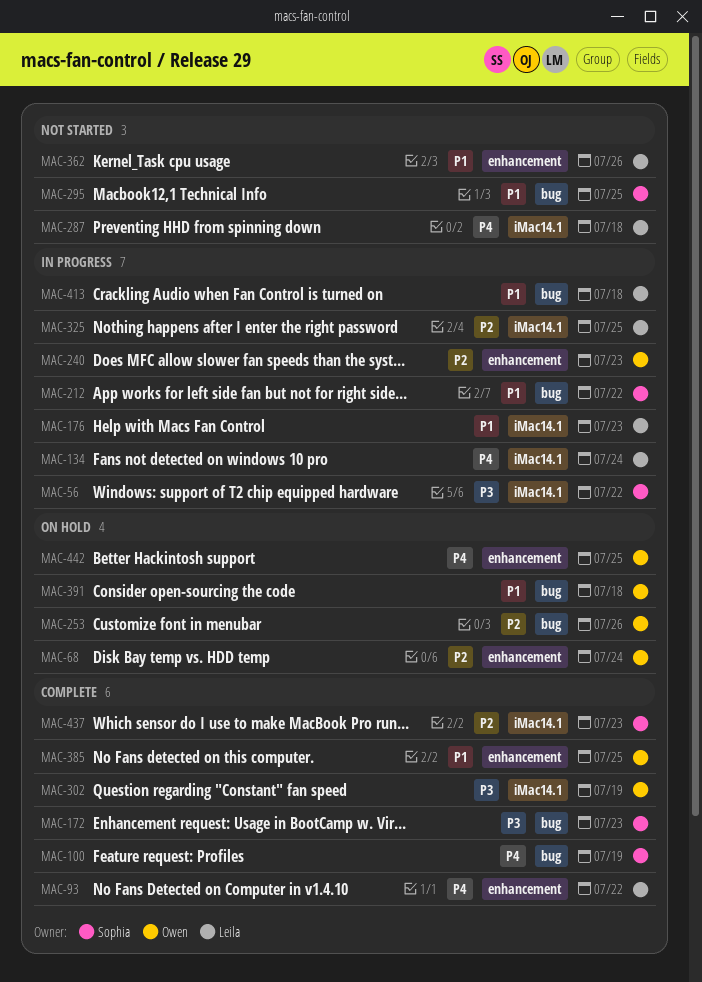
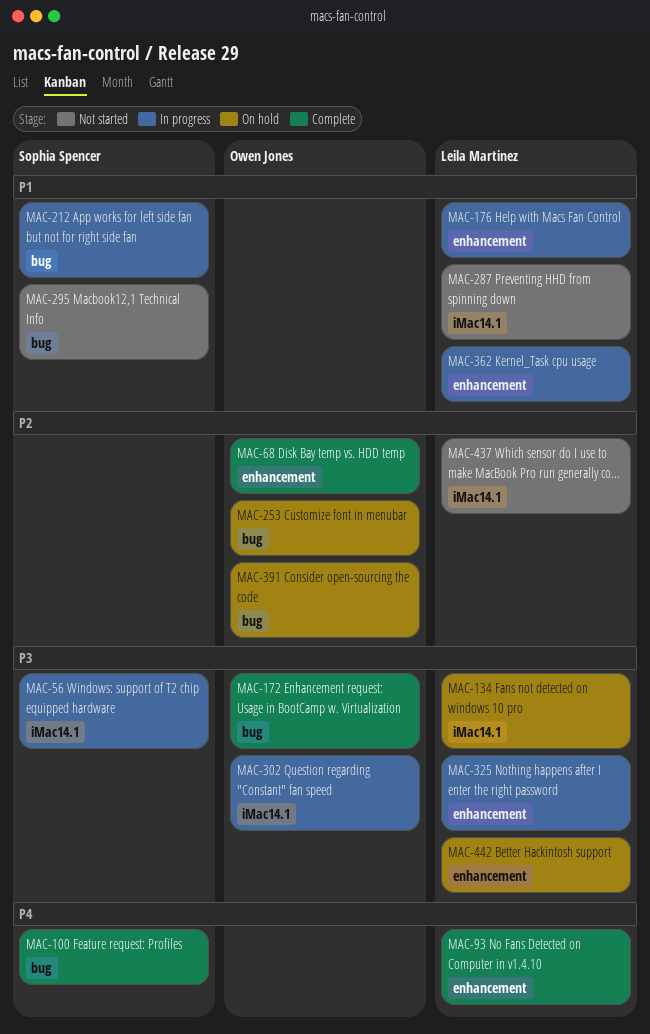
MAC-68, status: On hold -> Complete
MAC-134, status: In progress -> On hold
MAC-134, priority: P4 -> P3
MAC-172, owner: Sophia Spencer -> Owen Jones
MAC-176, label: iMac14.1 -> enhancement
MAC-240: present -> none
MAC-287, priority: P4 -> P1
MAC-302, status: Complete -> In progress
MAC-325, priority: P2 -> P3
MAC-325, label: iMac14.1 -> enhancement
MAC-362, status: Not started -> In progress
MAC-385: present -> none
MAC-391, priority: P1 -> P2
MAC-413: present -> none
MAC-437, status: Complete -> Not started
MAC-437, owner: Sophia Spencer -> Leila Martinez
MAC-442, owner: Owen Jones -> Leila Martinez
MAC-442, priority: P4 -> P3

